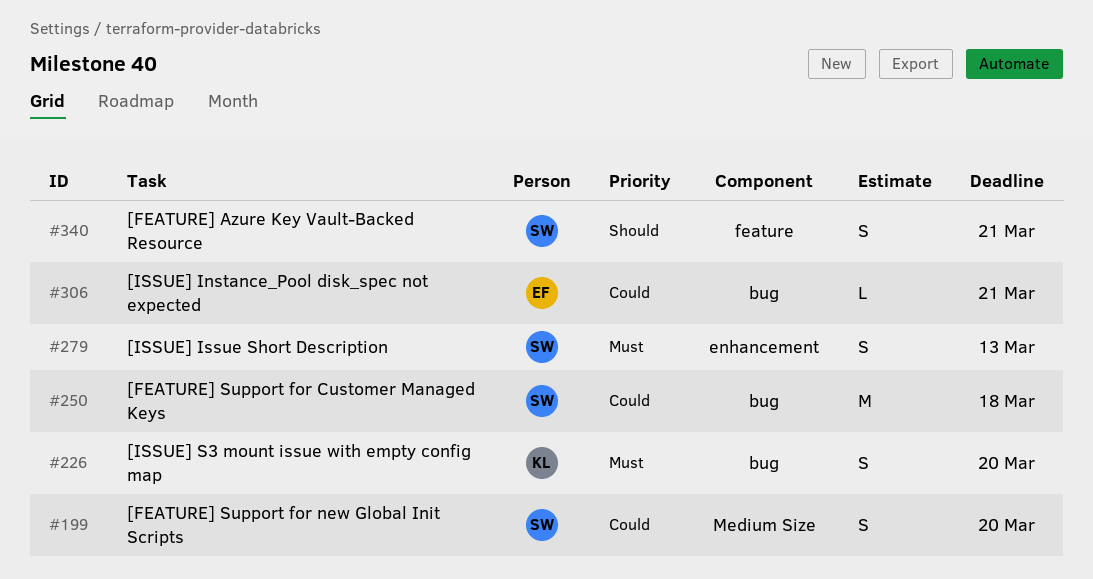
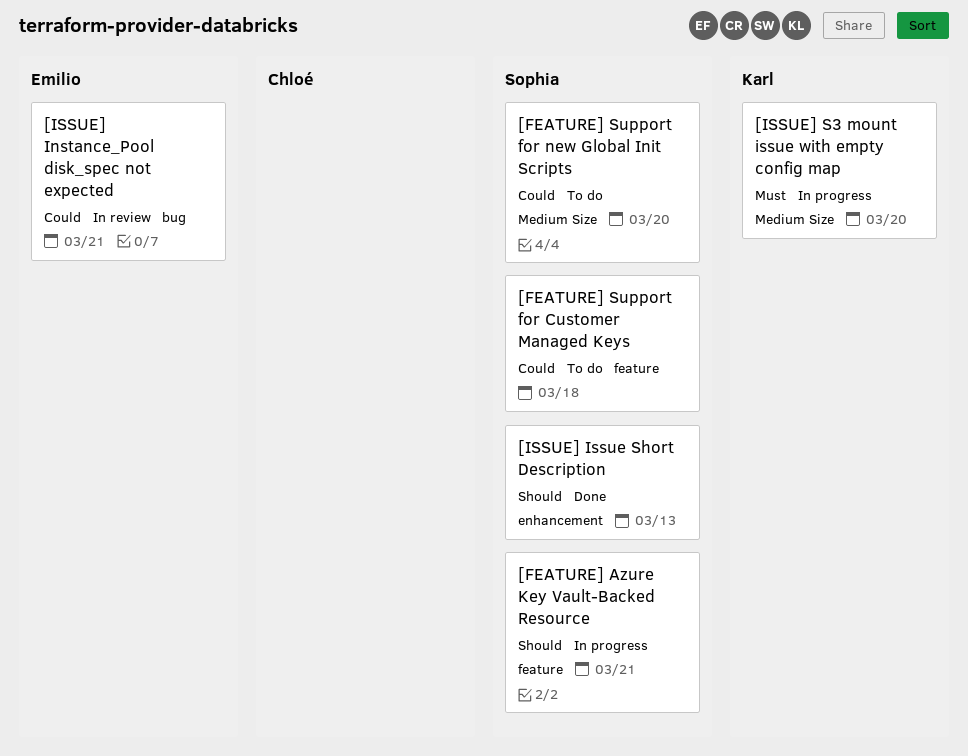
[FEATURE] Support for Customer Managed Keys, label: bug -> feature
[ISSUE] Issue Short Description, priority: Must -> Should
[ISSUE] S3 mount issue with empty config map, label: bug -> Medium Size

